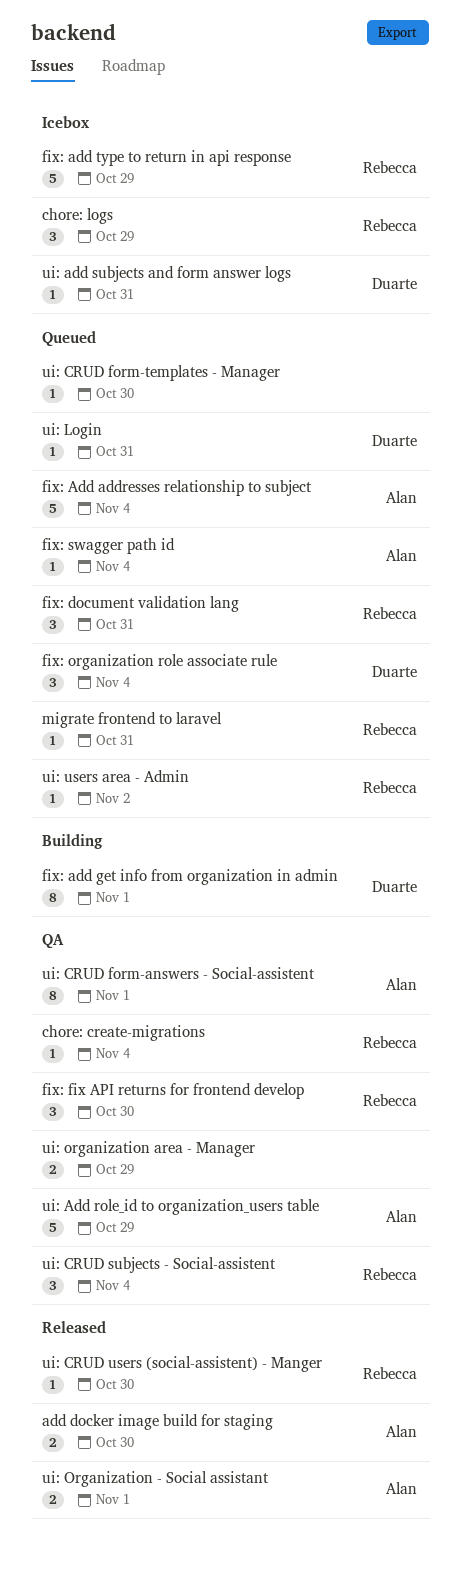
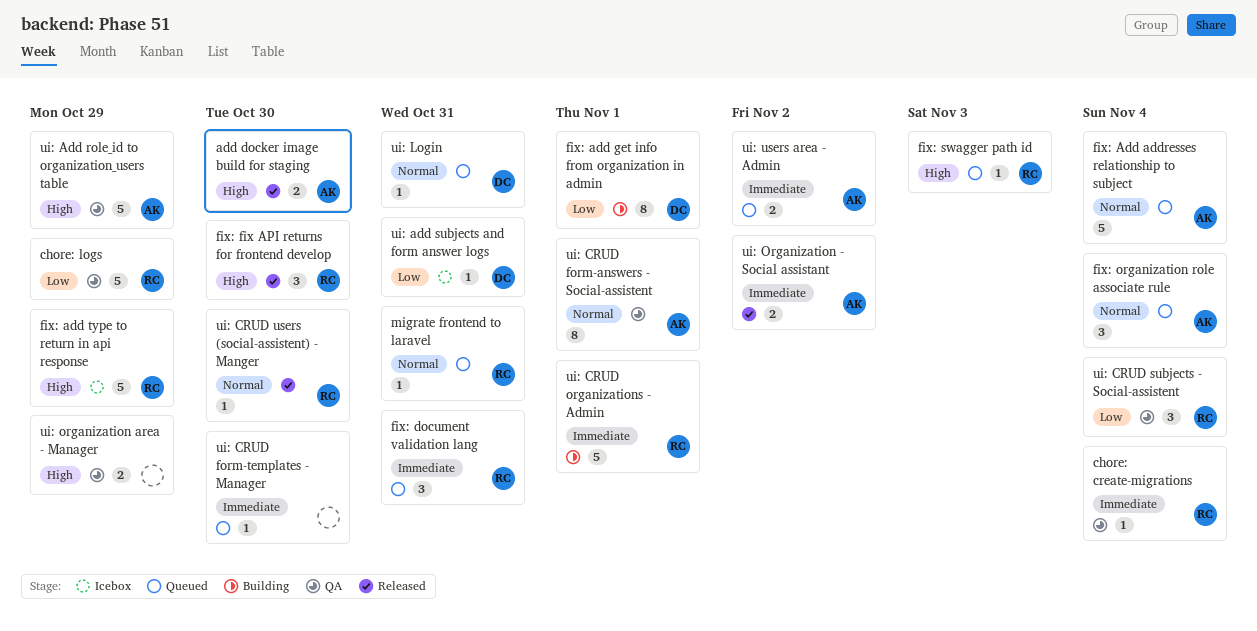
chore: logs, status: Icebox -> QA
chore: logs, estimate: 3 -> 5
fix: fix API returns for frontend develop, status: QA -> Released
fix: organization role associate rule, owner: Duarte -> Alan
fix: swagger path id, owner: Alan -> Rebecca
fix: swagger path id, due: Nov 4 -> Nov 3
ui: CRUD organizations - Admin: none -> present
ui: Organization - Social assistant, due: Nov 1 -> Nov 2
ui: users area - Admin, owner: Rebecca -> Alan
ui: users area - Admin, estimate: 1 -> 2

